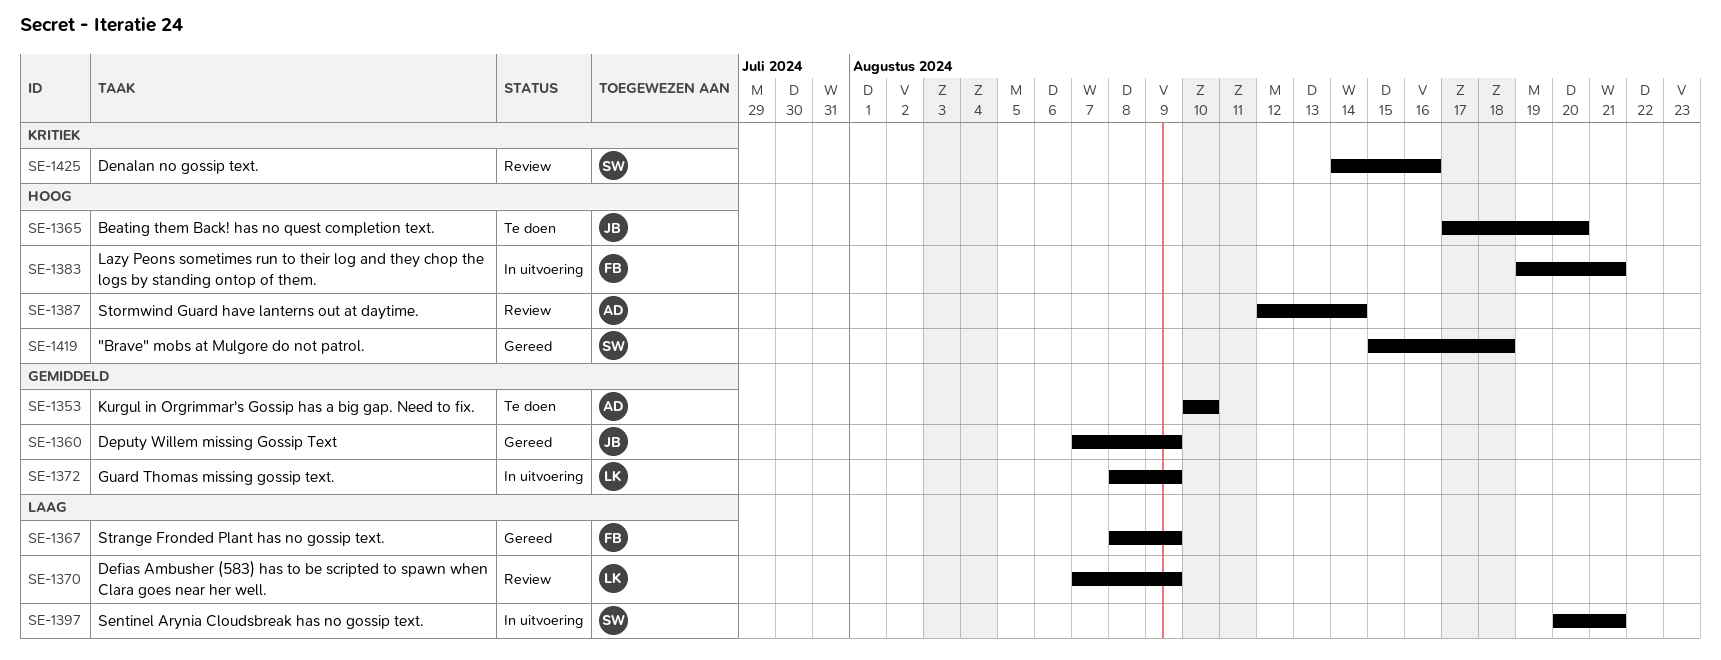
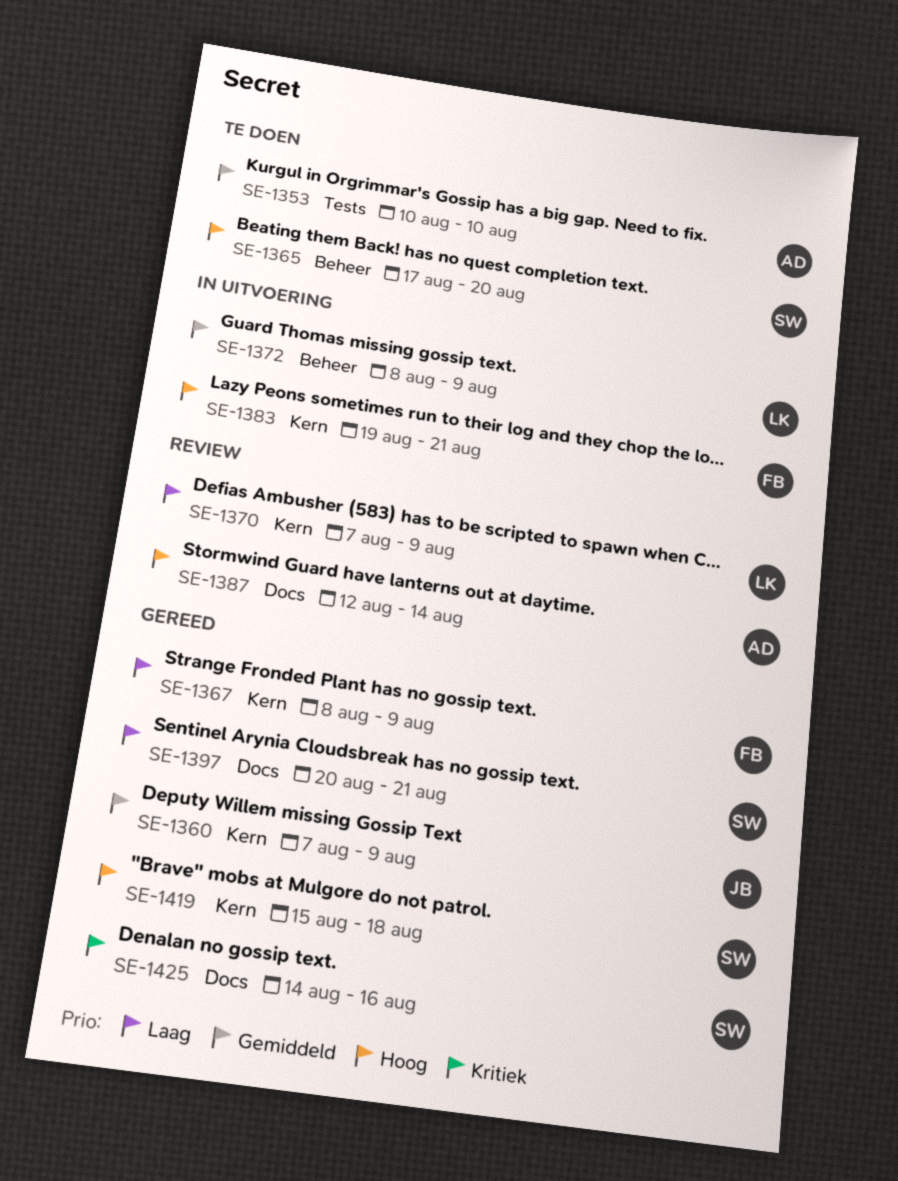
SE-1365, owner: JB -> SW
SE-1397, status: In uitvoering -> Gereed
SE-1425, status: Review -> Gereed

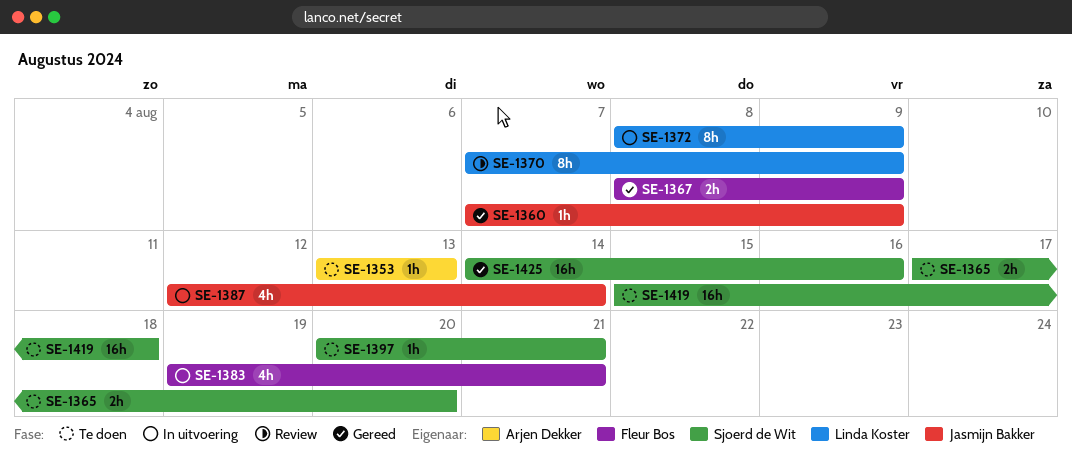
SE-1353, start: Aug 10 -> Aug 13
SE-1353, due: Aug 10 -> Aug 13
SE-1387, status: Review -> In uitvoering
SE-1387, owner: Arjen Dekker -> Jasmijn Bakker
SE-1397, status: Gereed -> Te doen
SE-1419, status: Gereed -> Te doen

